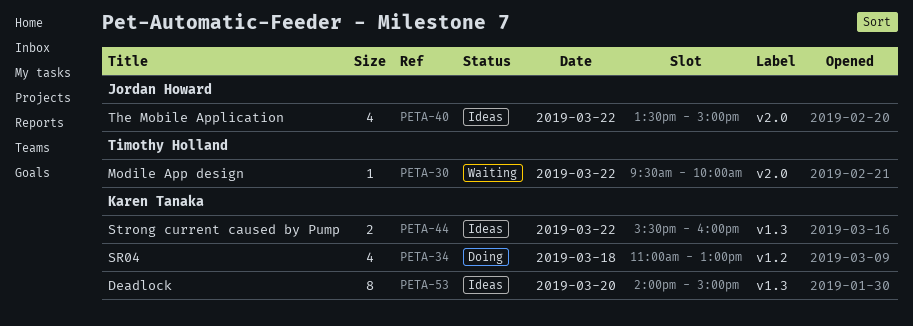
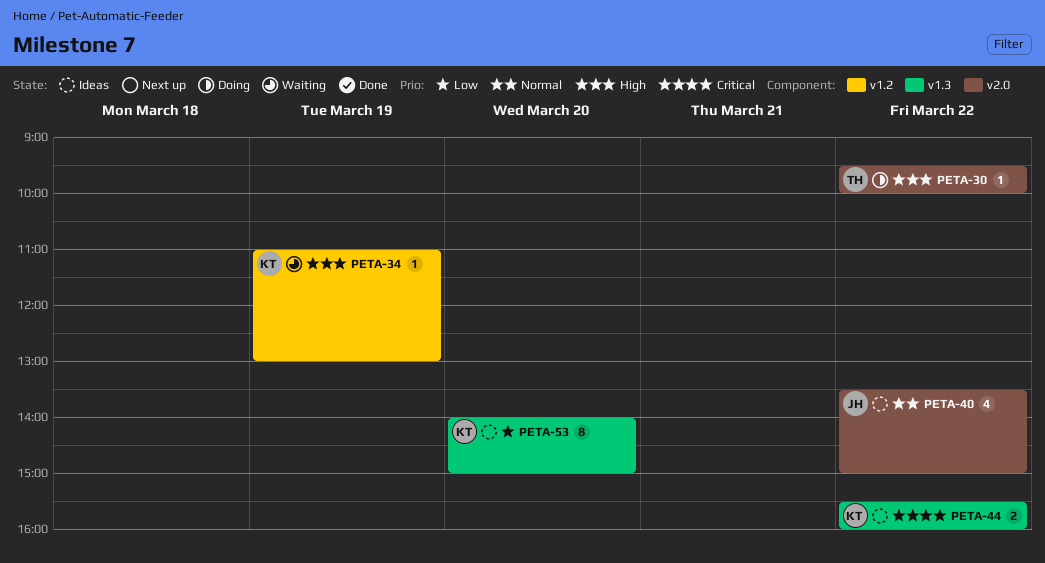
PETA-30, status: Waiting -> Doing
PETA-34, status: Doing -> Waiting
PETA-34, estimate: 4 -> 1
PETA-34, day: Mar 18 -> Mar 19

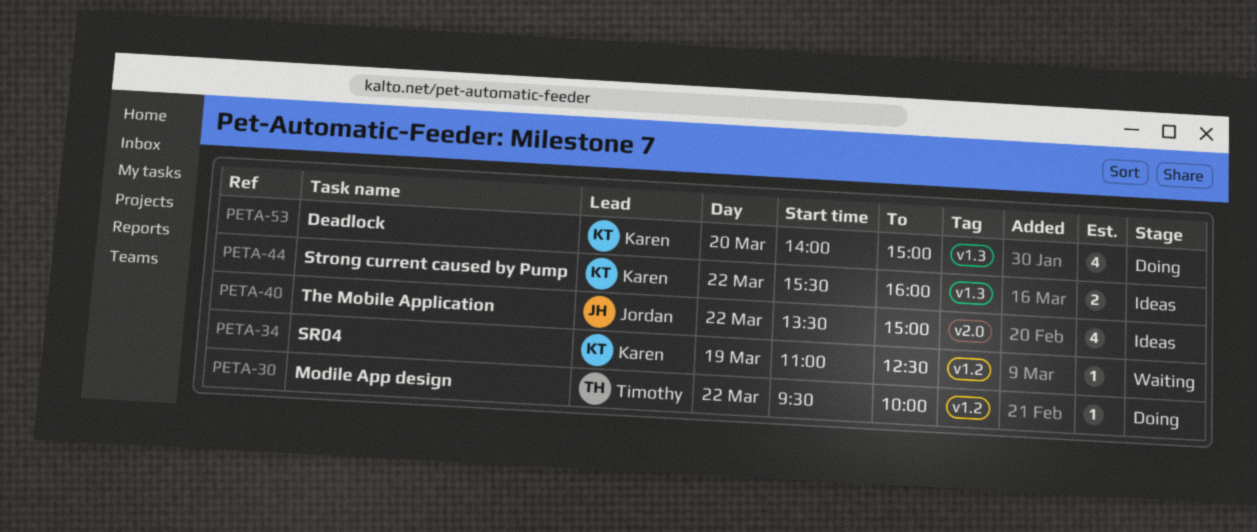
PETA-30, label: v2.0 -> v1.2
PETA-34, ends: 13:00 -> 12:30
PETA-53, status: Ideas -> Doing
PETA-53, estimate: 8 -> 4

